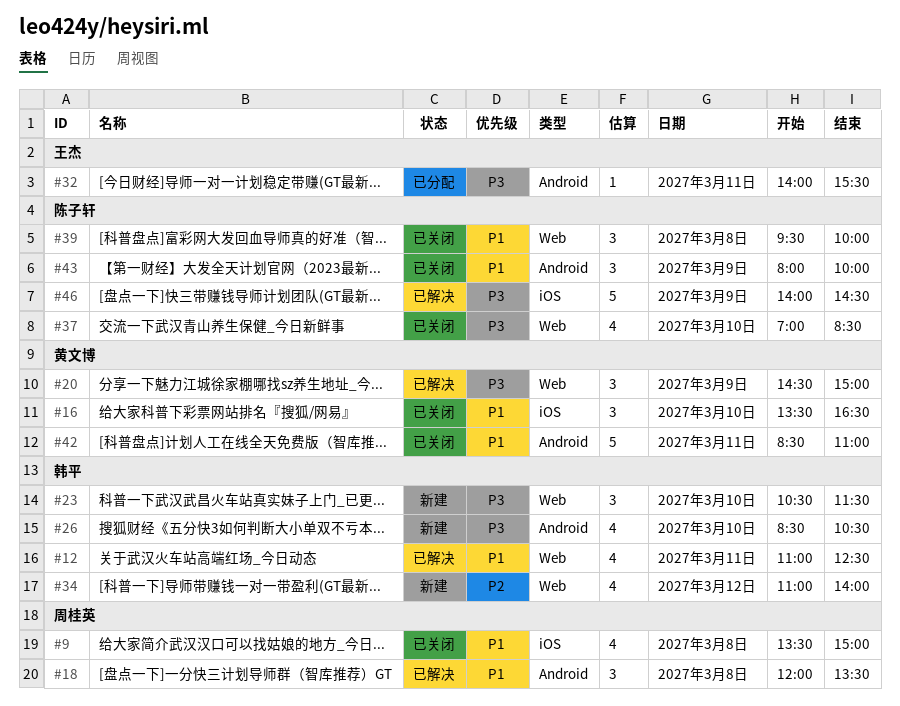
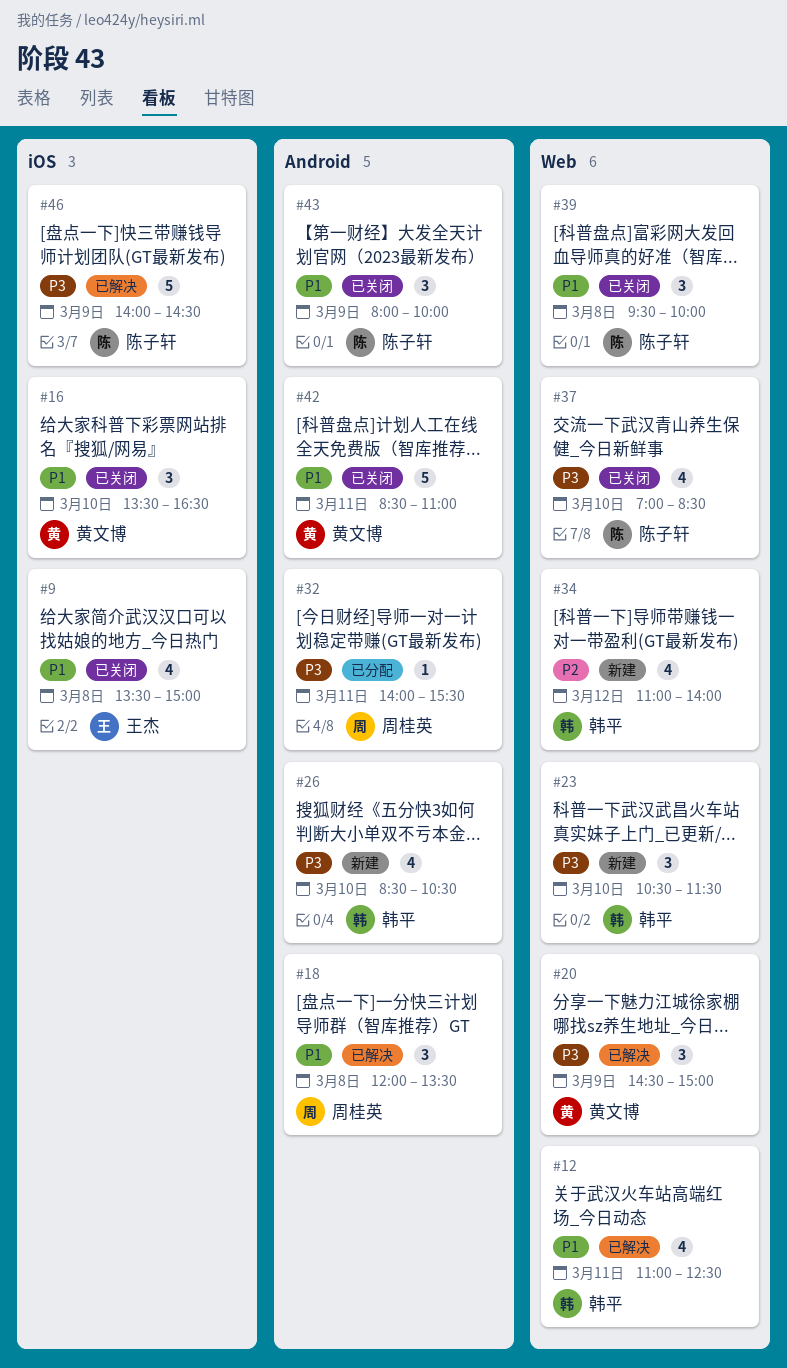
#9, owner: 周桂英 -> 王杰
#32, owner: 王杰 -> 周桂英

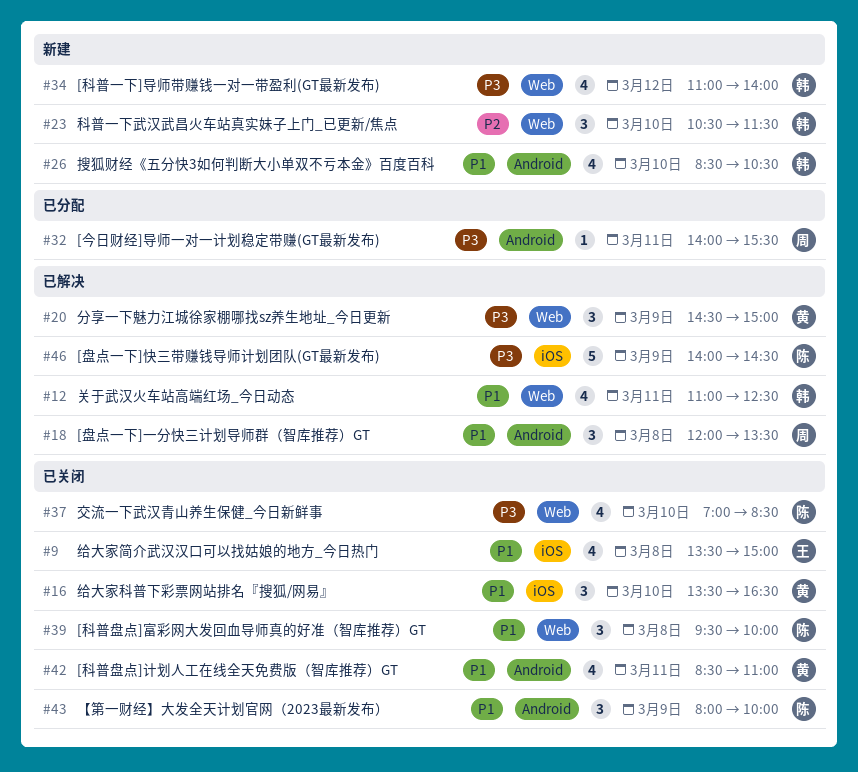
#23, priority: P3 -> P2
#26, priority: P3 -> P1
#34, priority: P2 -> P3
#42, estimate: 5 -> 4

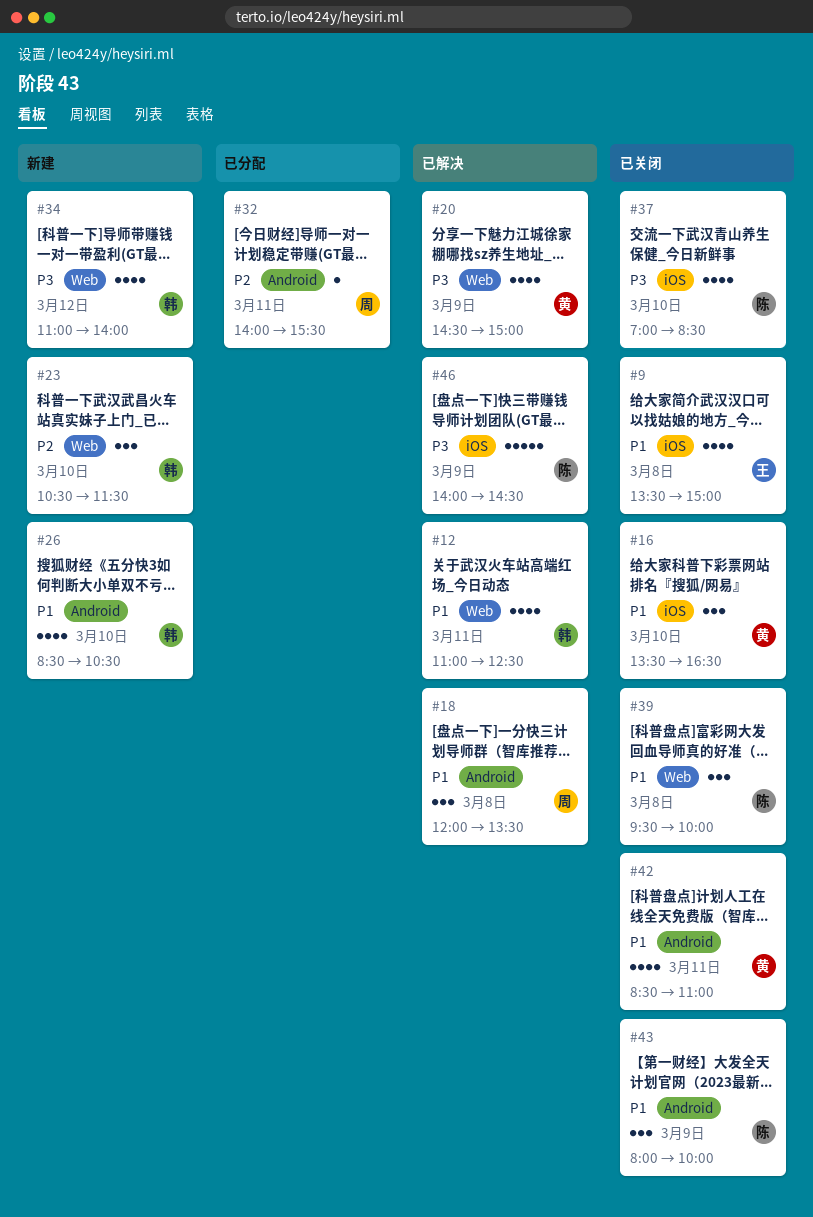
#20, estimate: 3 -> 4
#32, priority: P3 -> P2
#37, label: Web -> iOS

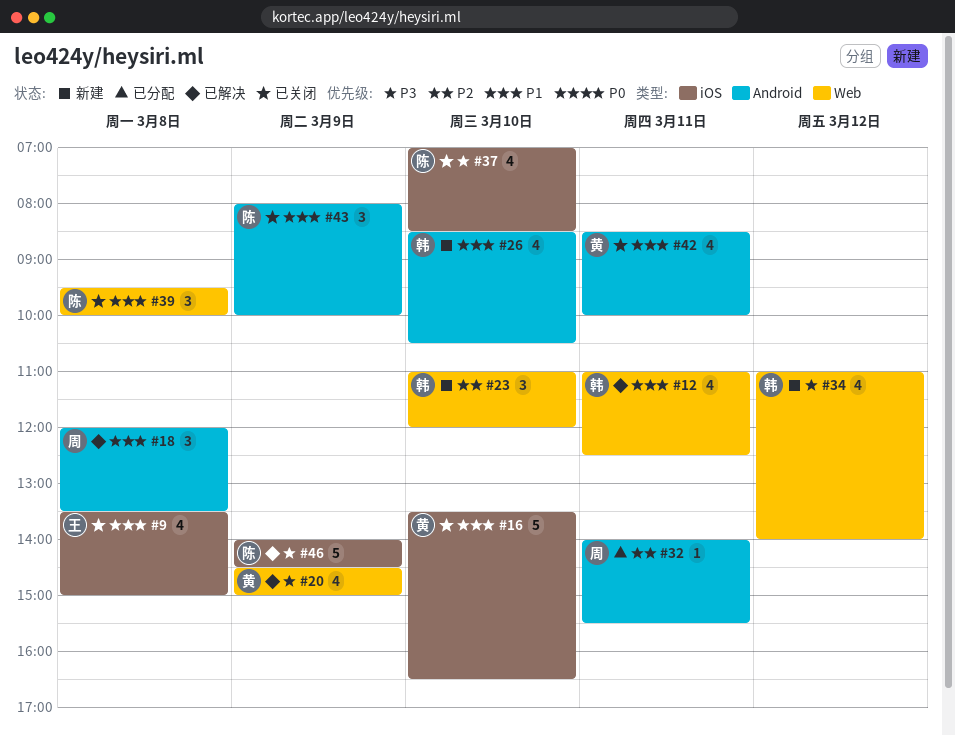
#16, estimate: 3 -> 5
#23, begins: 10:30 -> 11:00
#23, ends: 11:30 -> 12:00
#42, ends: 11:00 -> 10:00

